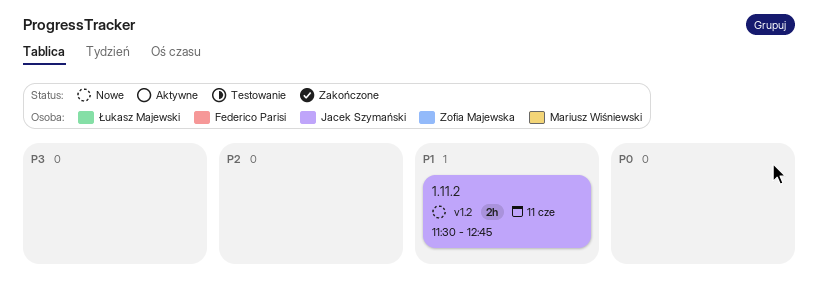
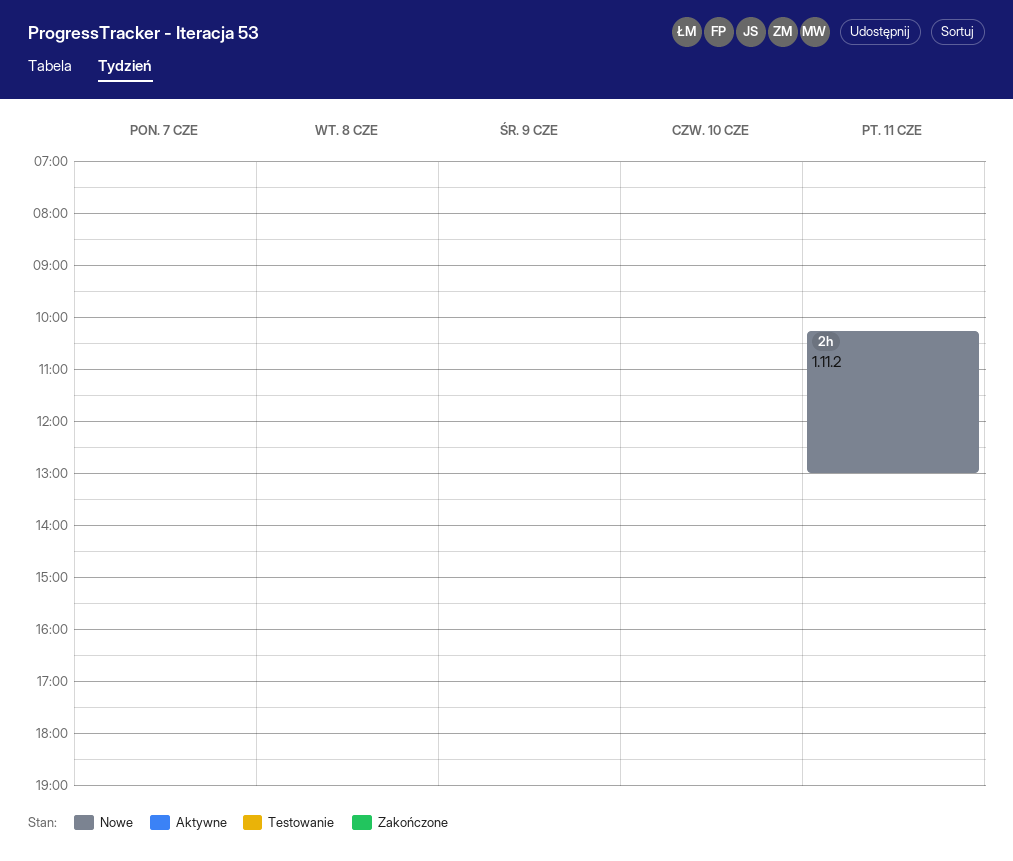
1.11.2, begins: 11:30 -> 10:15
1.11.2, ends: 12:45 -> 13:00

